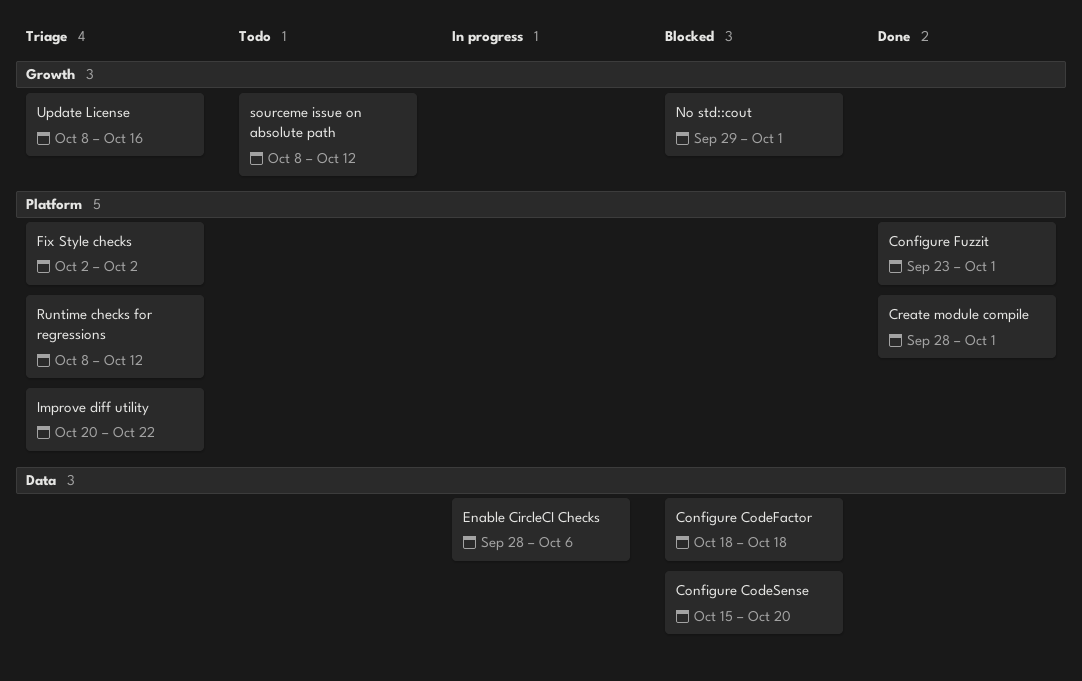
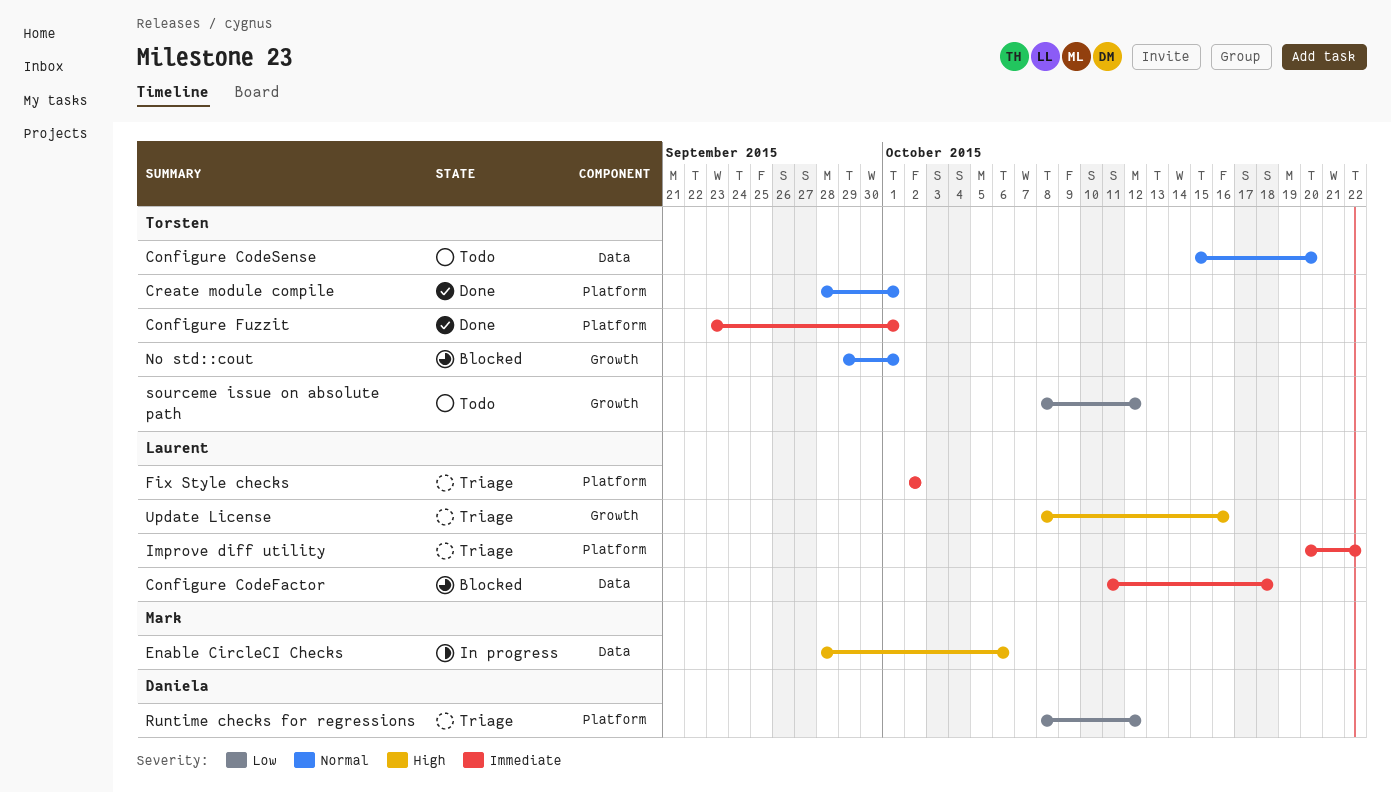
Configure CodeFactor, start: Oct 18 -> Oct 11
Configure CodeSense, status: Blocked -> Todo

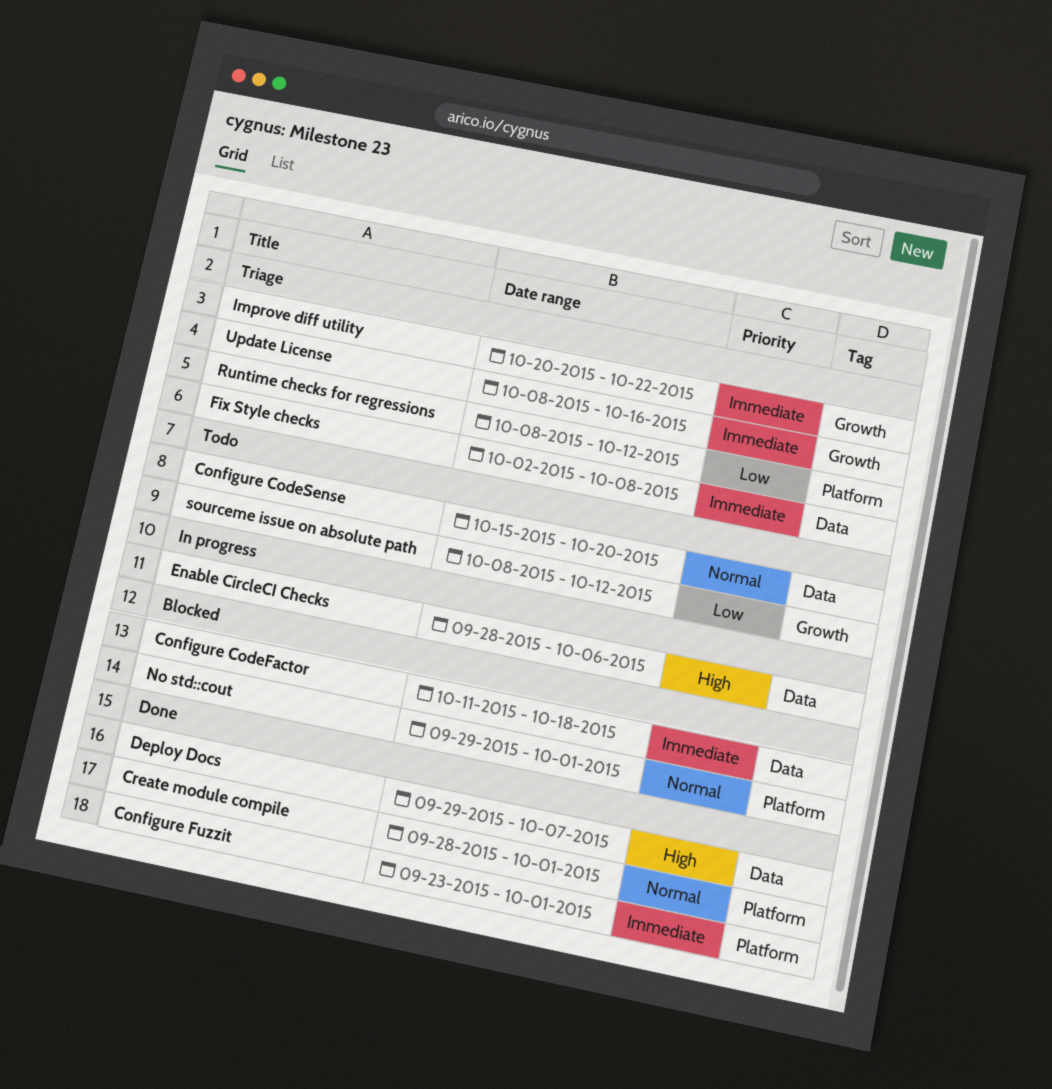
Deploy Docs: none -> present
Fix Style checks, label: Platform -> Data
Fix Style checks, due: Oct 2 -> Oct 8
Improve diff utility, label: Platform -> Growth
No std::cout, label: Growth -> Platform
Update License, priority: High -> Immediate

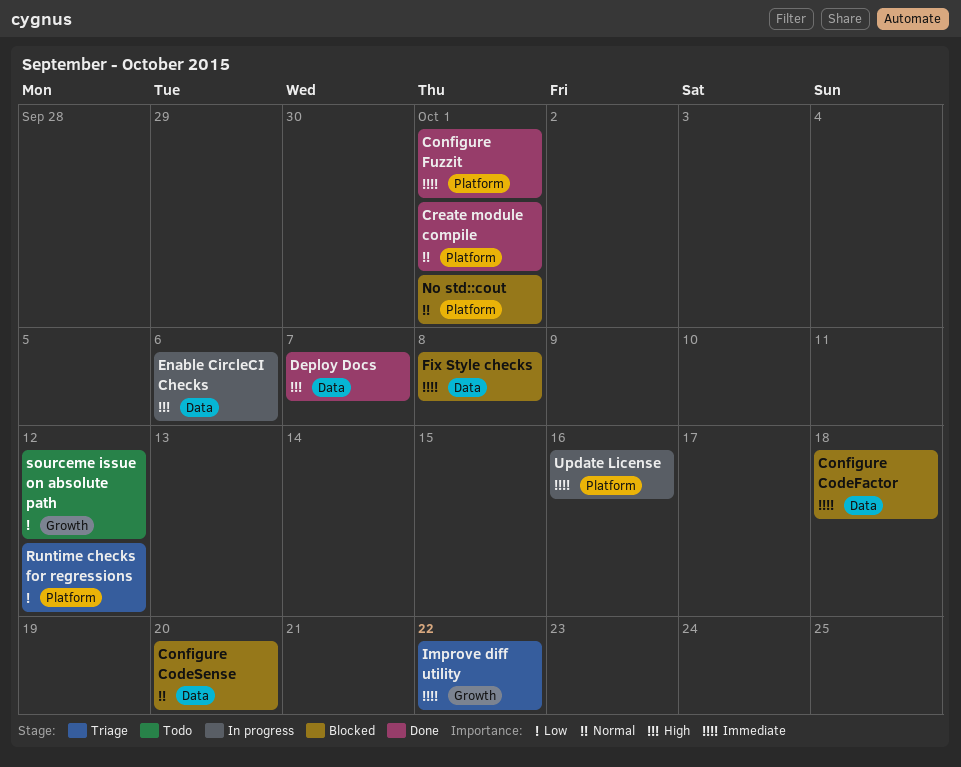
Configure CodeSense, status: Todo -> Blocked
Fix Style checks, status: Triage -> Blocked
Update License, status: Triage -> In progress
Update License, label: Growth -> Platform

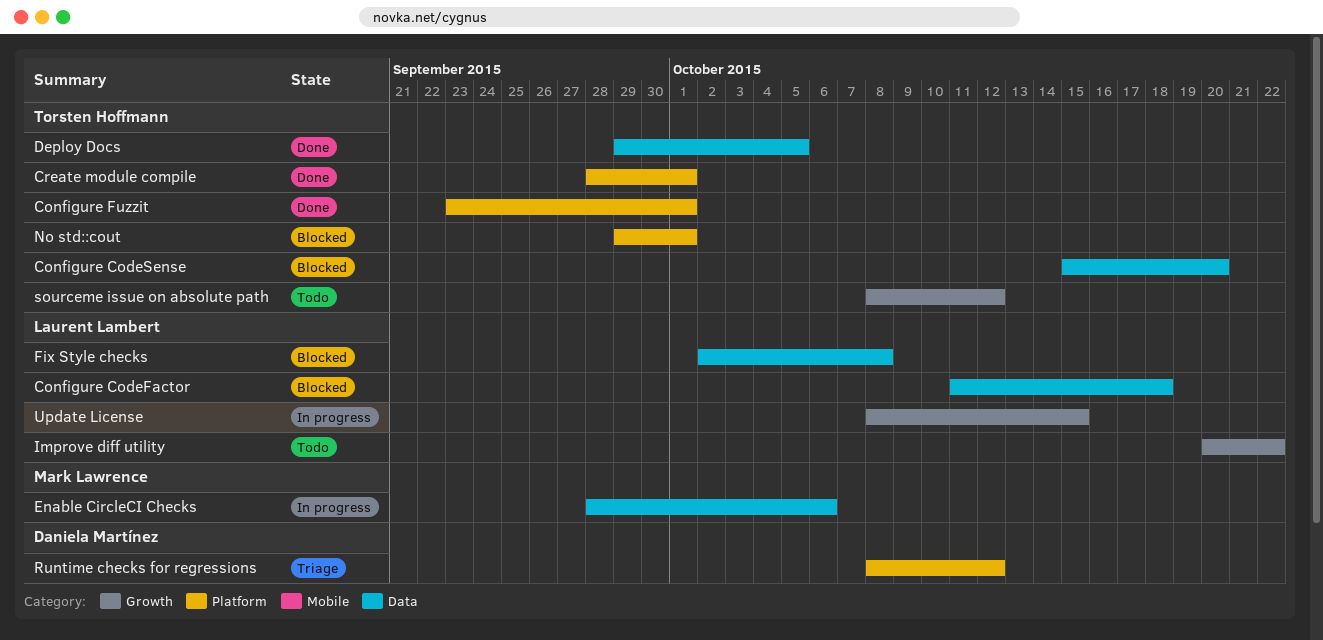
Deploy Docs, due: Oct 7 -> Oct 5
Improve diff utility, status: Triage -> Todo
Update License, label: Platform -> Growth
Update License, due: Oct 16 -> Oct 15

